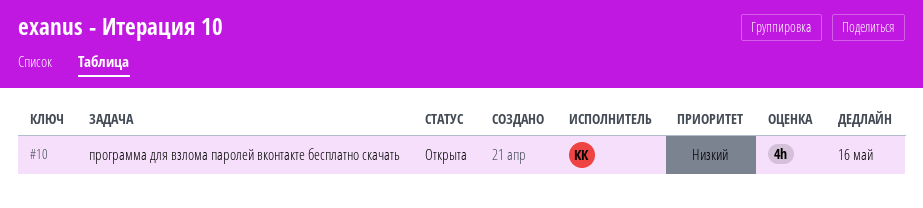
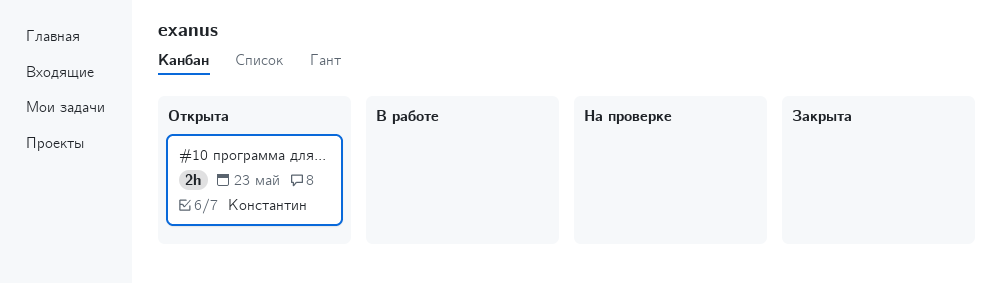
#10, estimate: 4h -> 2h
#10, due: May 16 -> May 23

